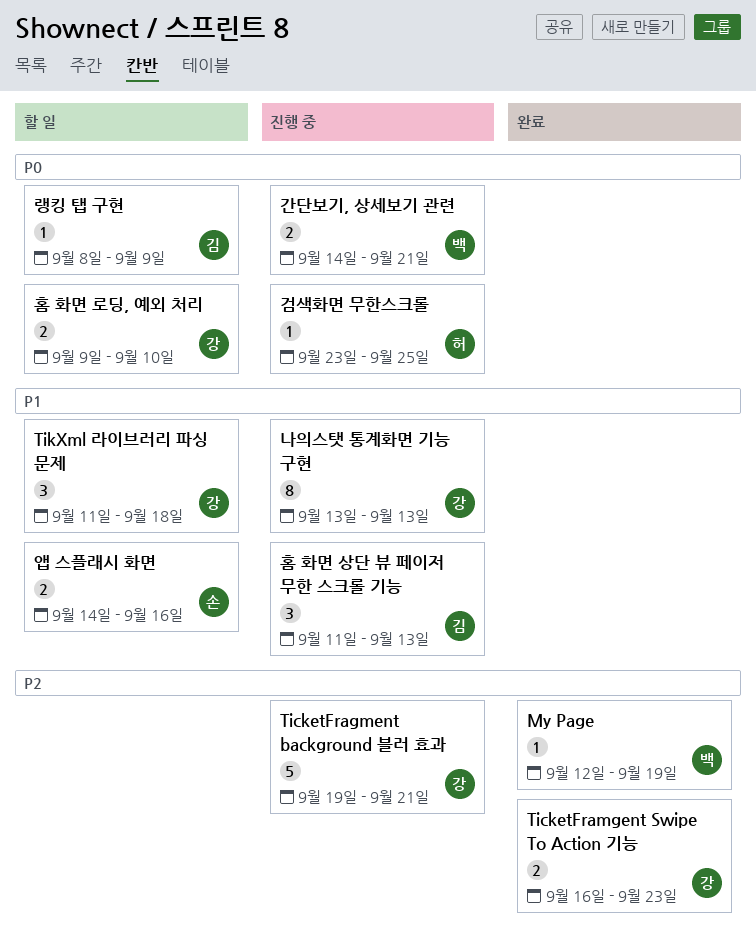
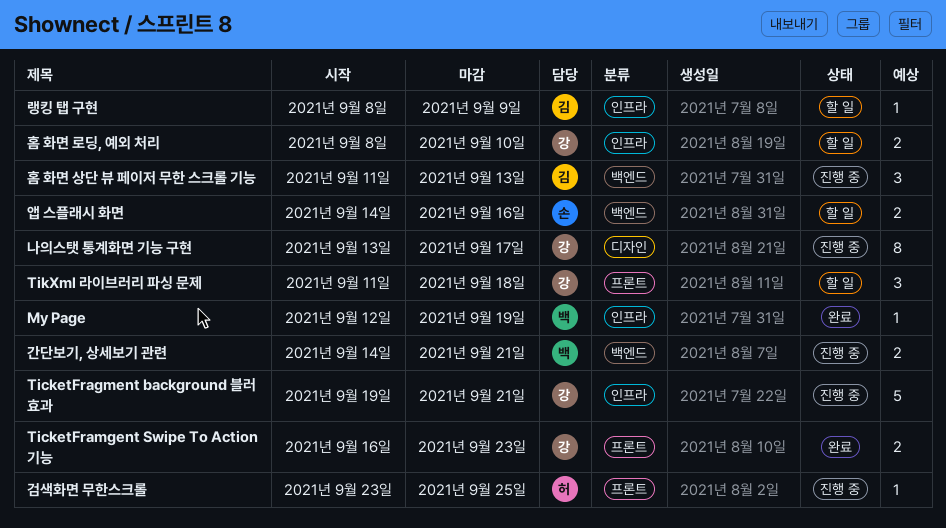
나의스탯 통계화면 기능 구현, due: Sep 13 -> Sep 17
홈 화면 로딩, 예외 처리, start: Sep 9 -> Sep 8

